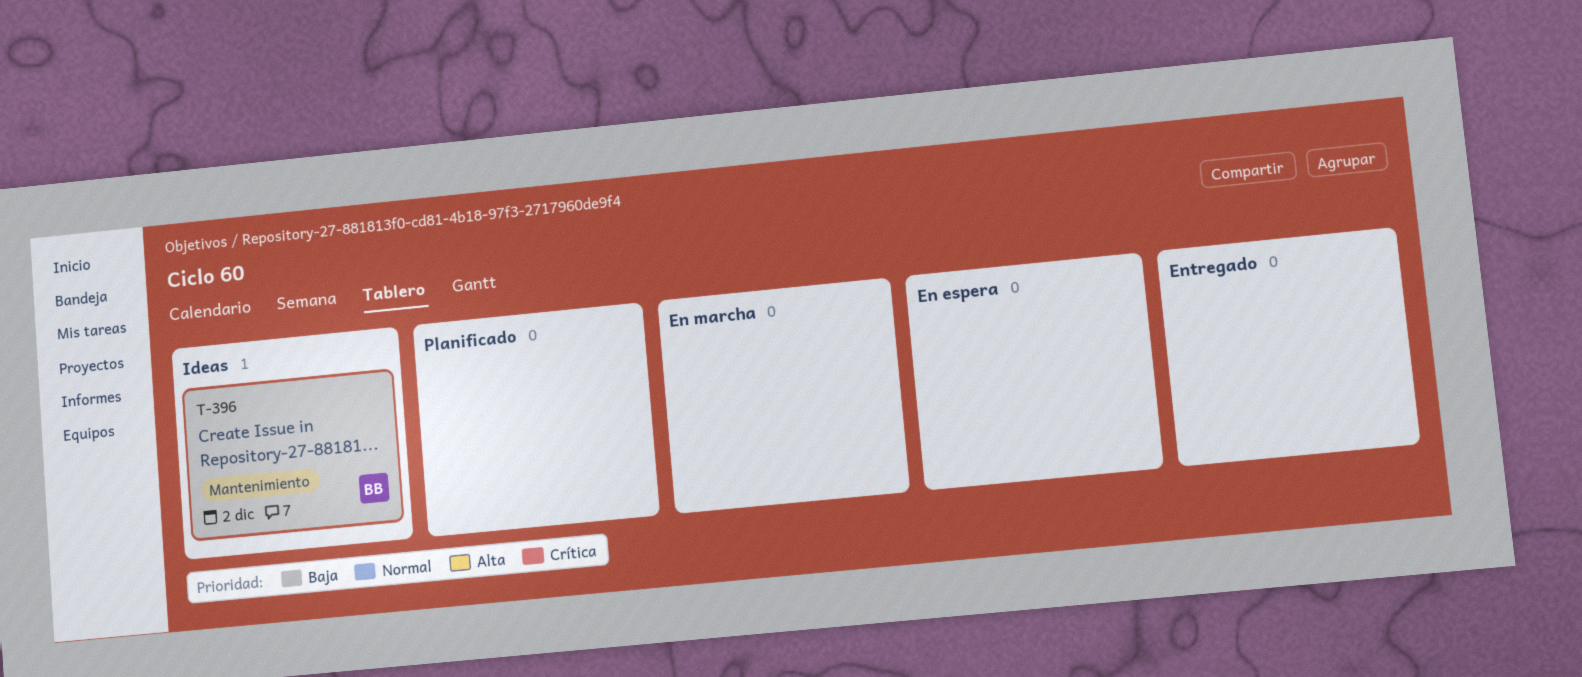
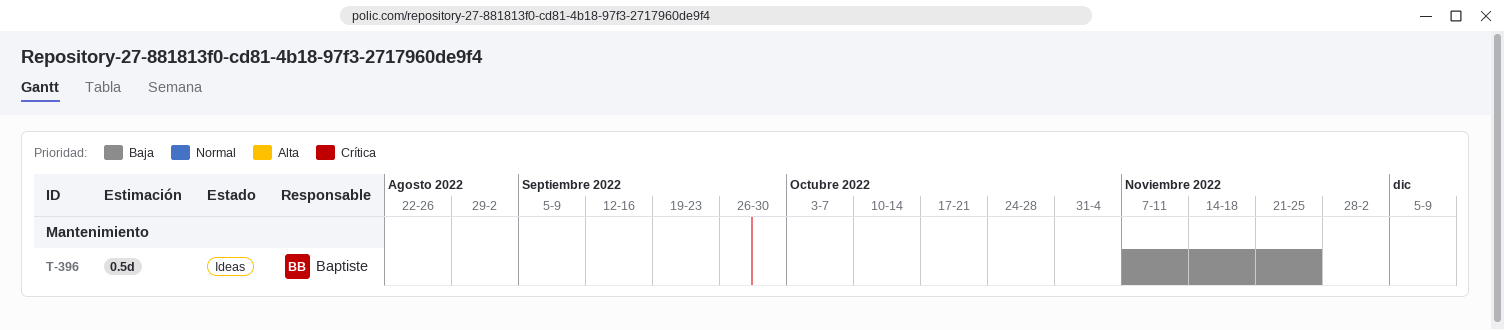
T-396, due: Dec 2 -> Nov 25

